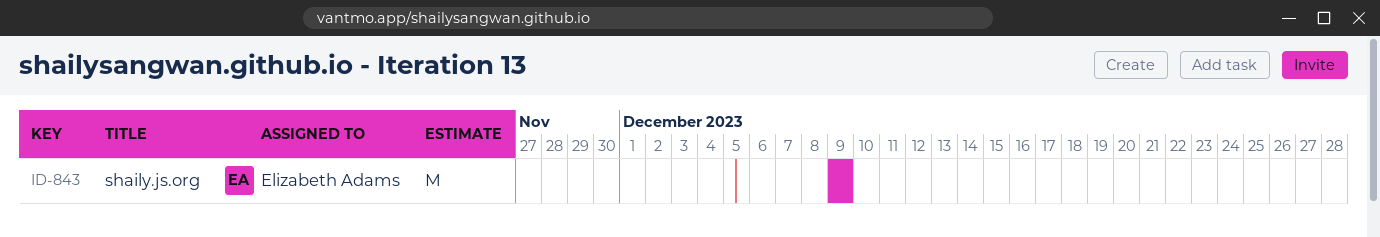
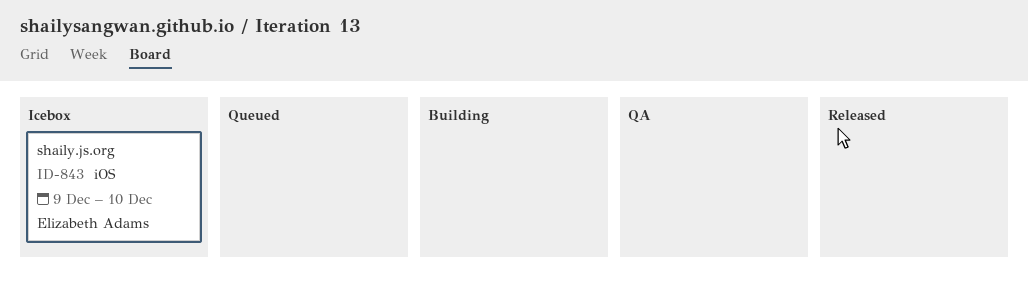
ID-843, due: Dec 9 -> Dec 10

